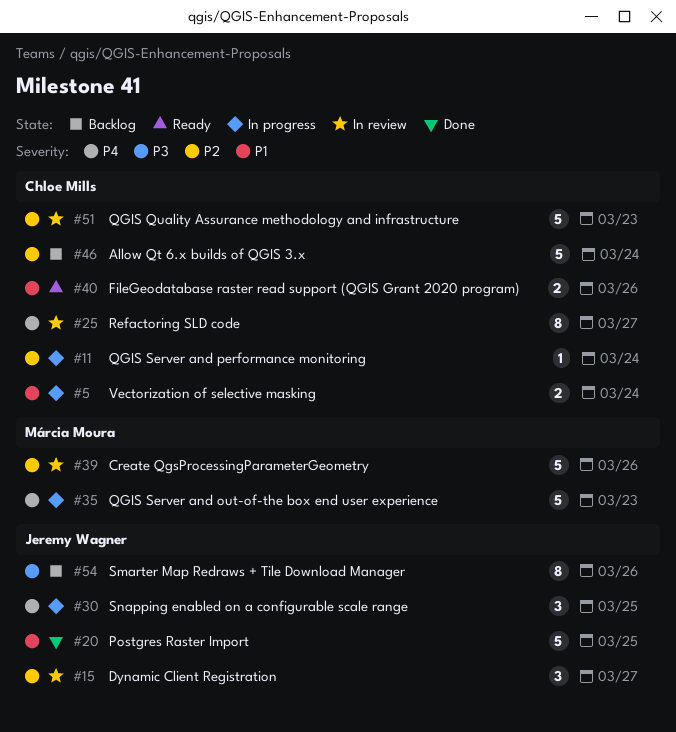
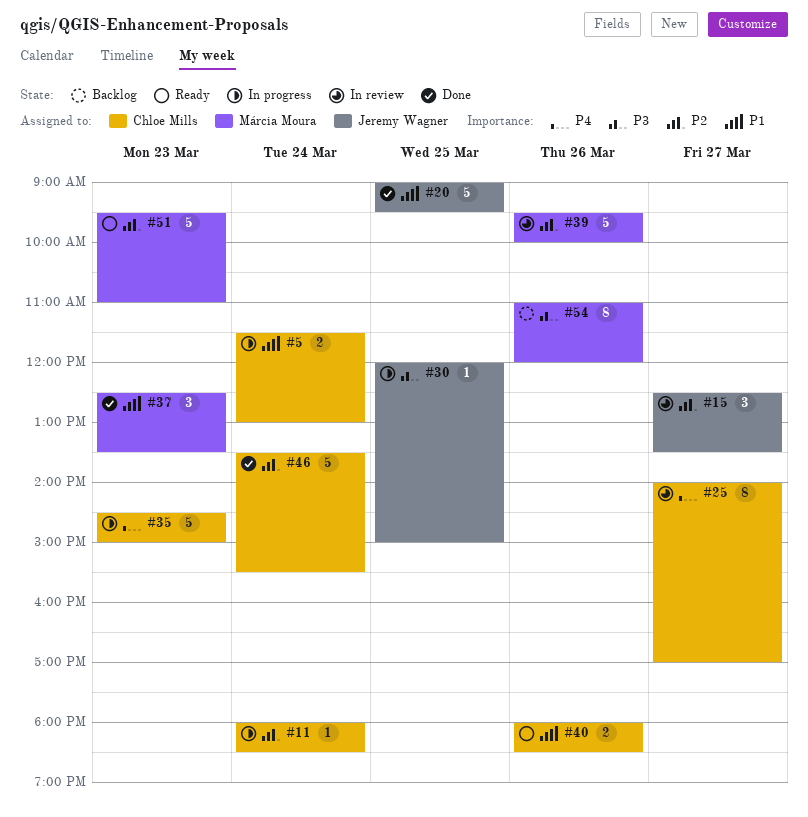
#30, priority: P4 -> P3
#30, estimate: 3 -> 1
#35, owner: Márcia Moura -> Chloe Mills
#37: none -> present
#46, status: Backlog -> Done
#51, status: In review -> Ready
#51, owner: Chloe Mills -> Márcia Moura
#54, owner: Jeremy Wagner -> Márcia Moura

